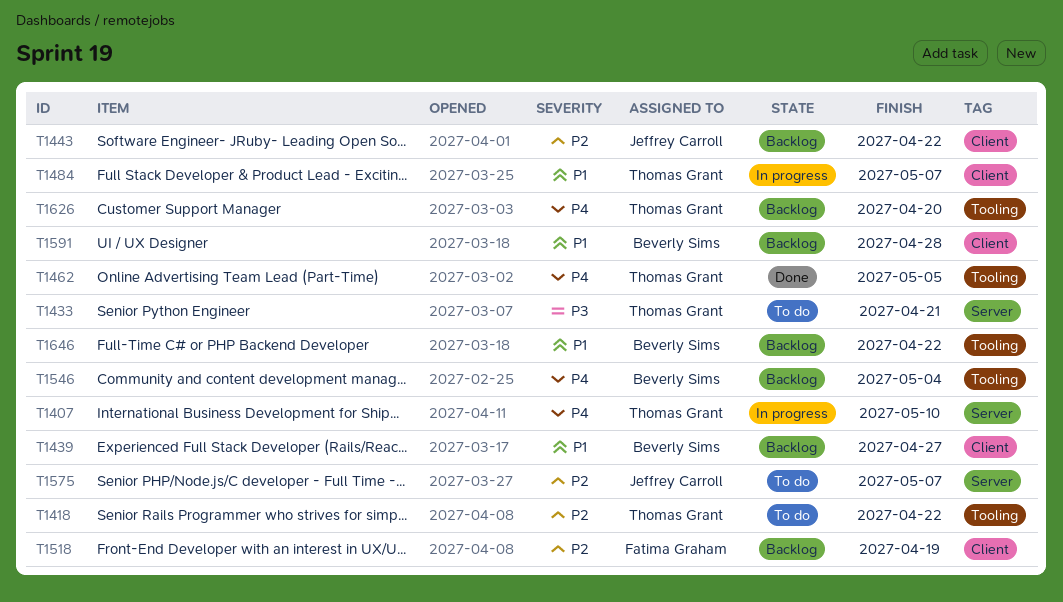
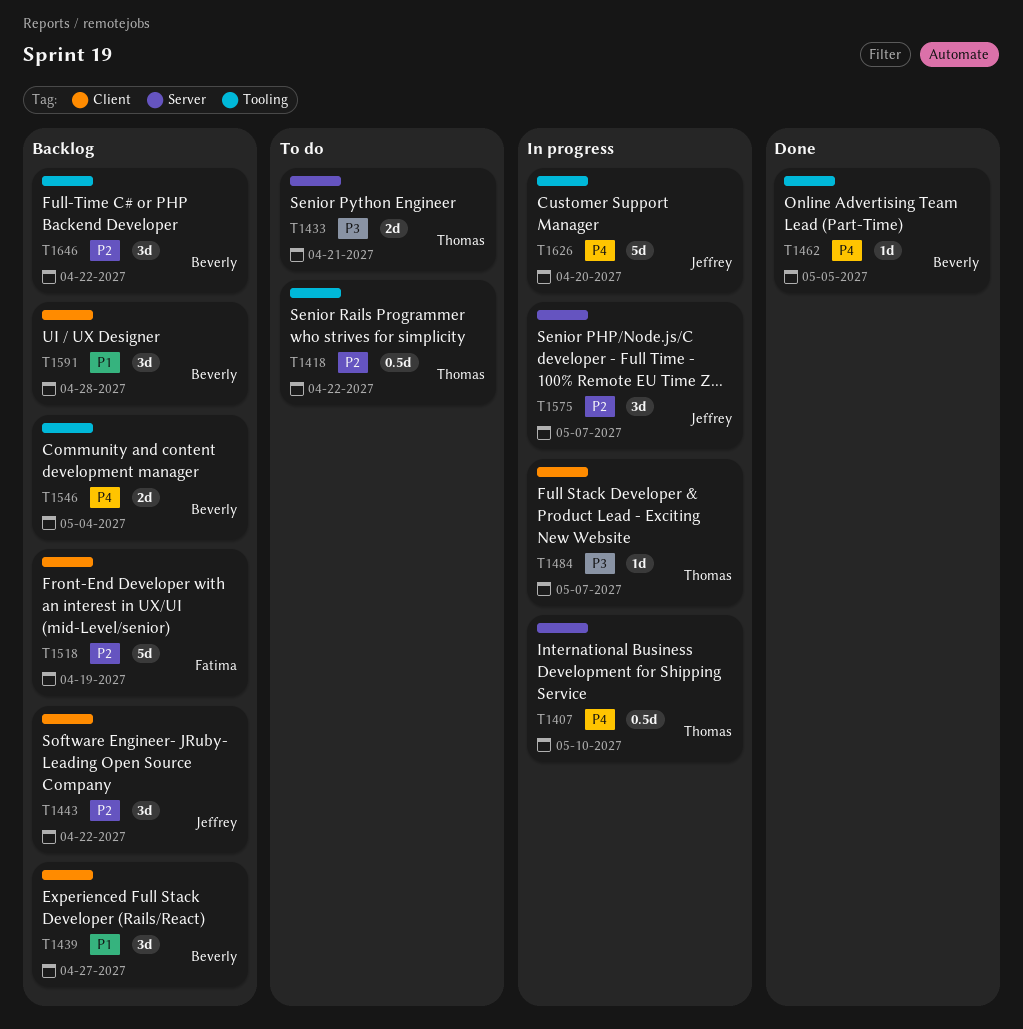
T1462, owner: Thomas Grant -> Beverly Sims
T1484, priority: P1 -> P3
T1575, status: To do -> In progress
T1626, status: Backlog -> In progress
T1626, owner: Thomas Grant -> Jeffrey Carroll
T1646, priority: P1 -> P2

